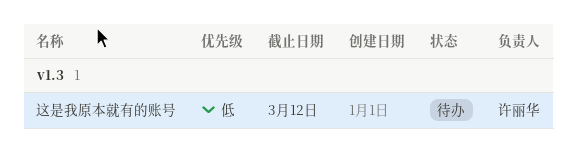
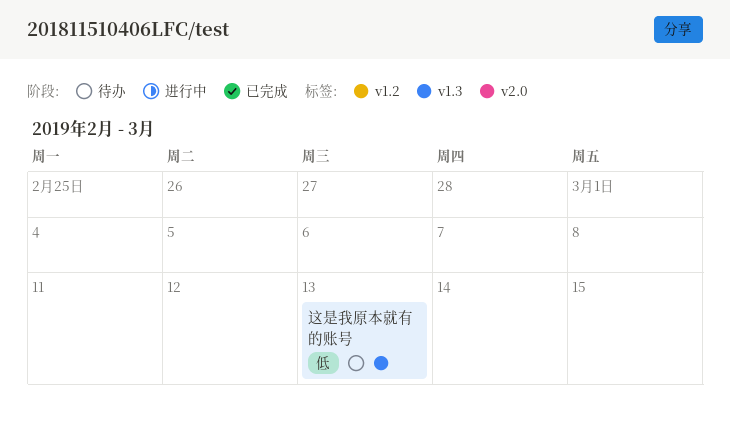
这是我原本就有的账号, due: Mar 12 -> Mar 13

